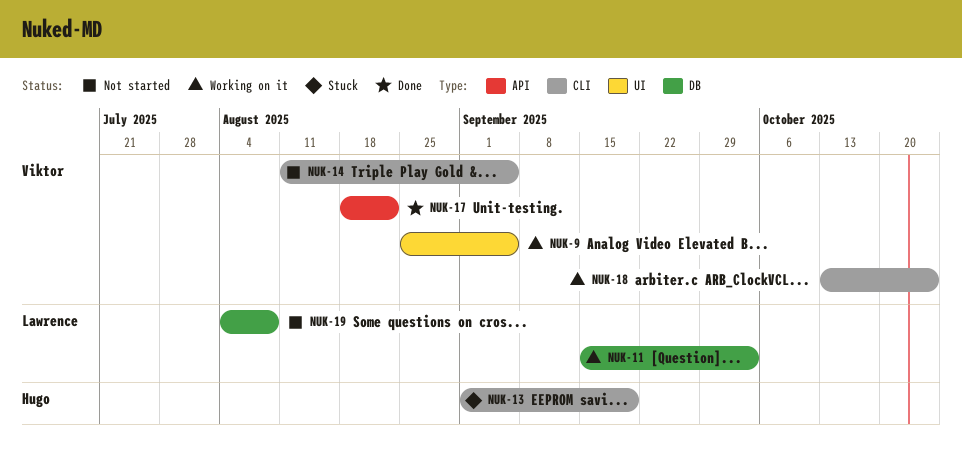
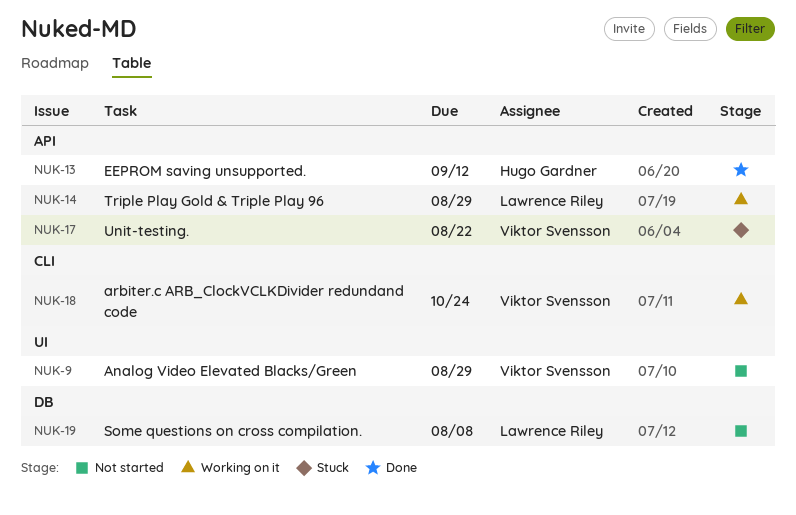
NUK-9, status: Working on it -> Not started
NUK-9, due: Sep 5 -> Aug 29
NUK-11: present -> none
NUK-13, status: Stuck -> Done
NUK-13, label: CLI -> API
NUK-13, due: Sep 19 -> Sep 12
NUK-14, status: Not started -> Working on it
NUK-14, owner: Viktor Svensson -> Lawrence Riley
NUK-14, label: CLI -> API
NUK-14, due: Sep 5 -> Aug 29
NUK-17, status: Done -> Stuck

